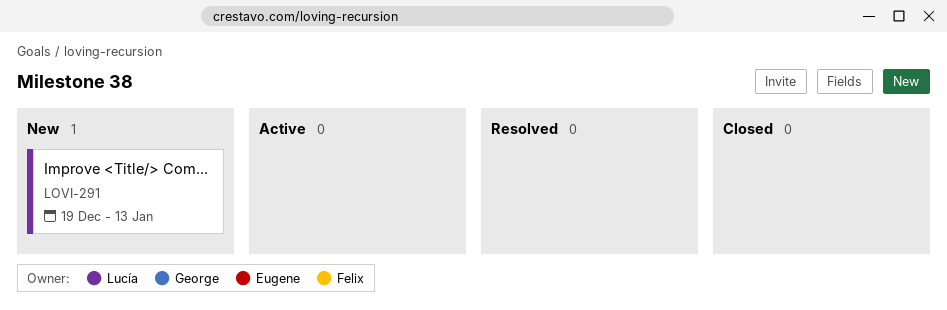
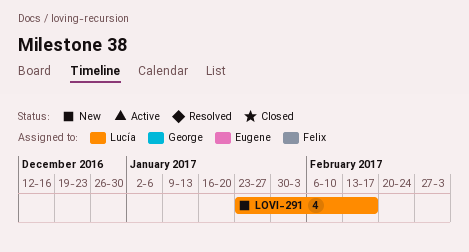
LOVI-291, start: Dec 19 -> Jan 23
LOVI-291, due: Jan 13 -> Feb 17

